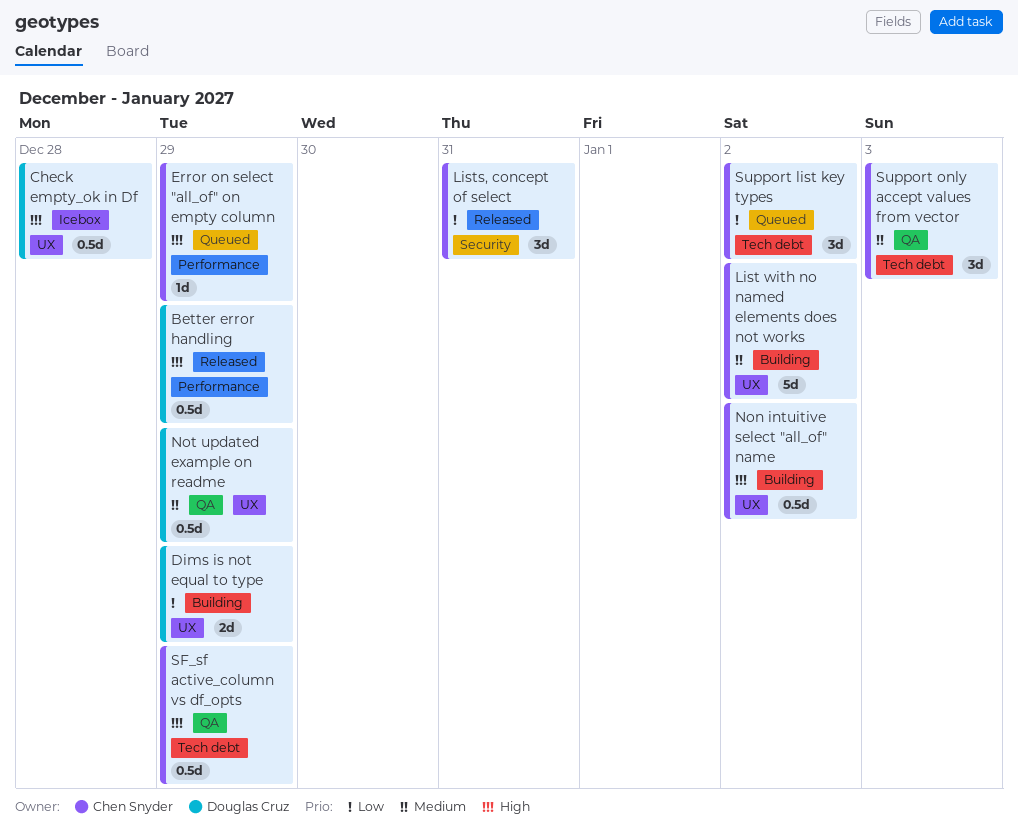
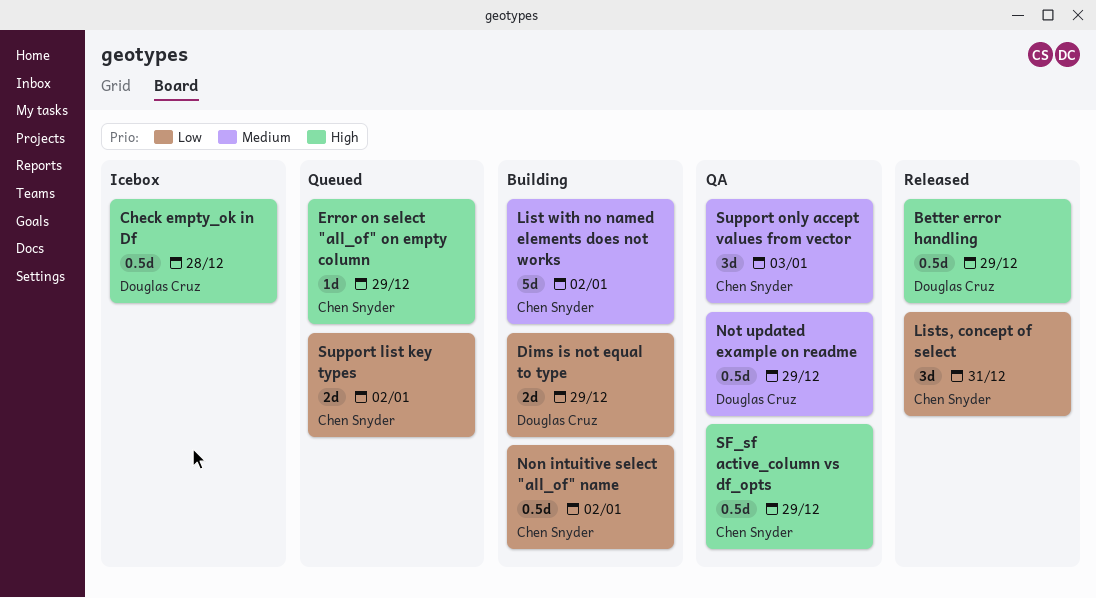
Non intuitive select "all_of" name, priority: High -> Low
Support list key types, estimate: 3d -> 2d

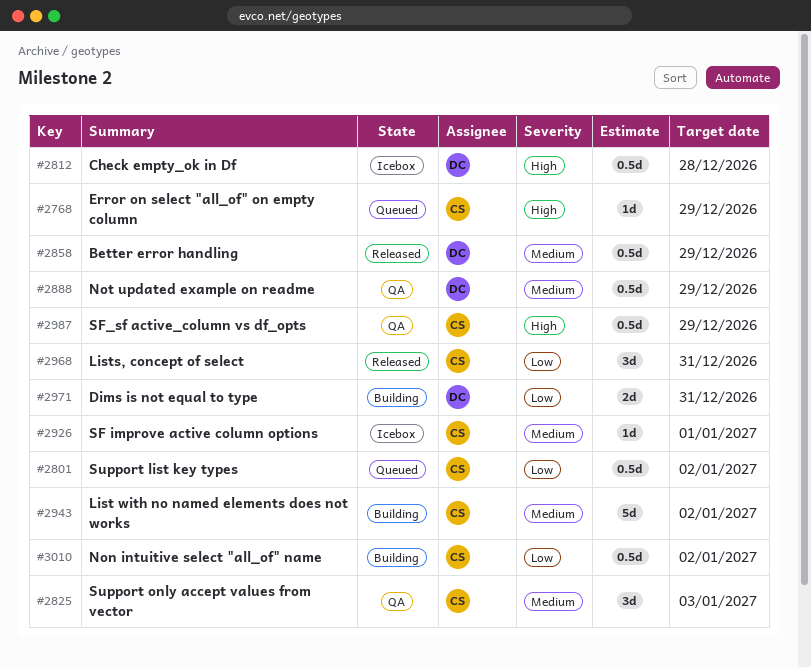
Better error handling, priority: High -> Medium
Dims is not equal to type, due: Dec 29 -> Dec 31
SF improve active column options: none -> present
Support list key types, estimate: 2d -> 0.5d

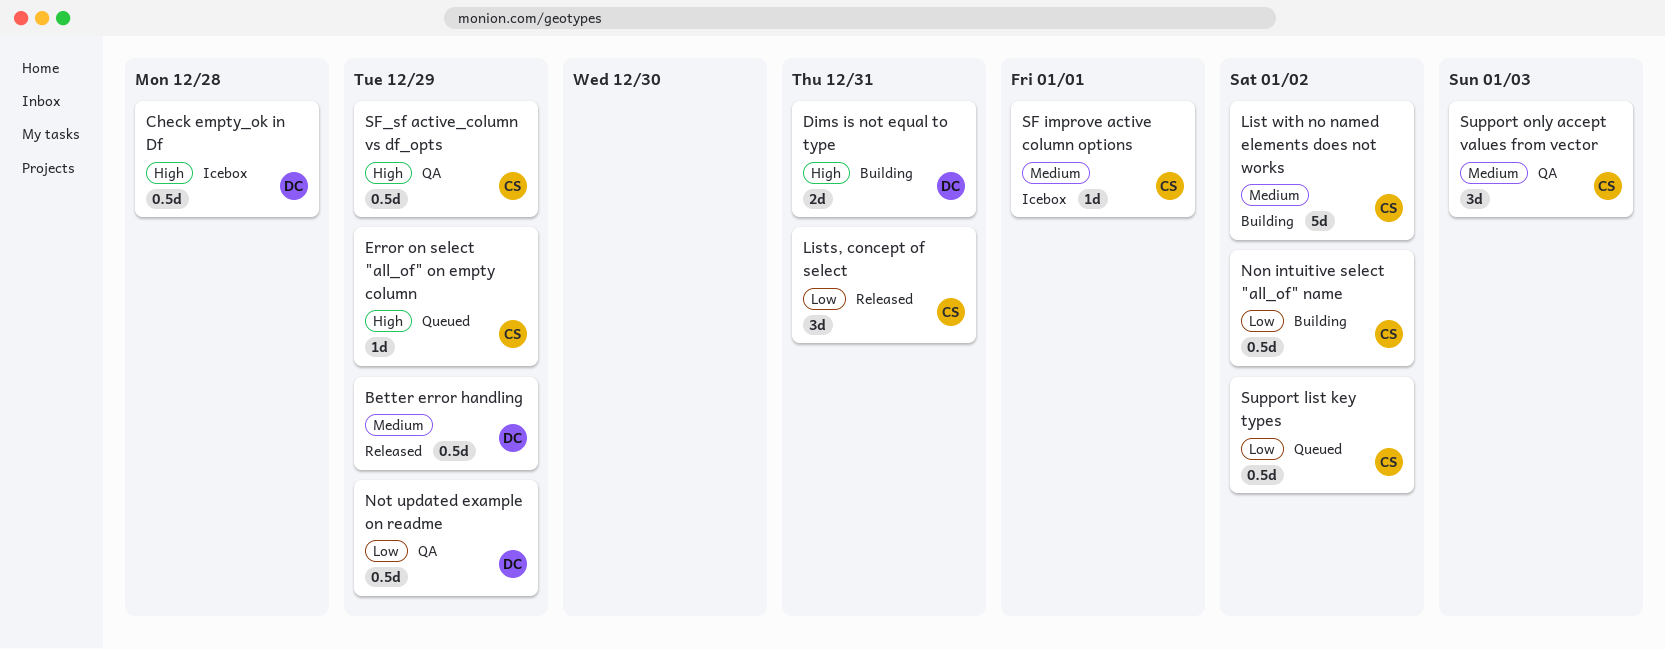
Dims is not equal to type, priority: Low -> High
Not updated example on readme, priority: Medium -> Low

